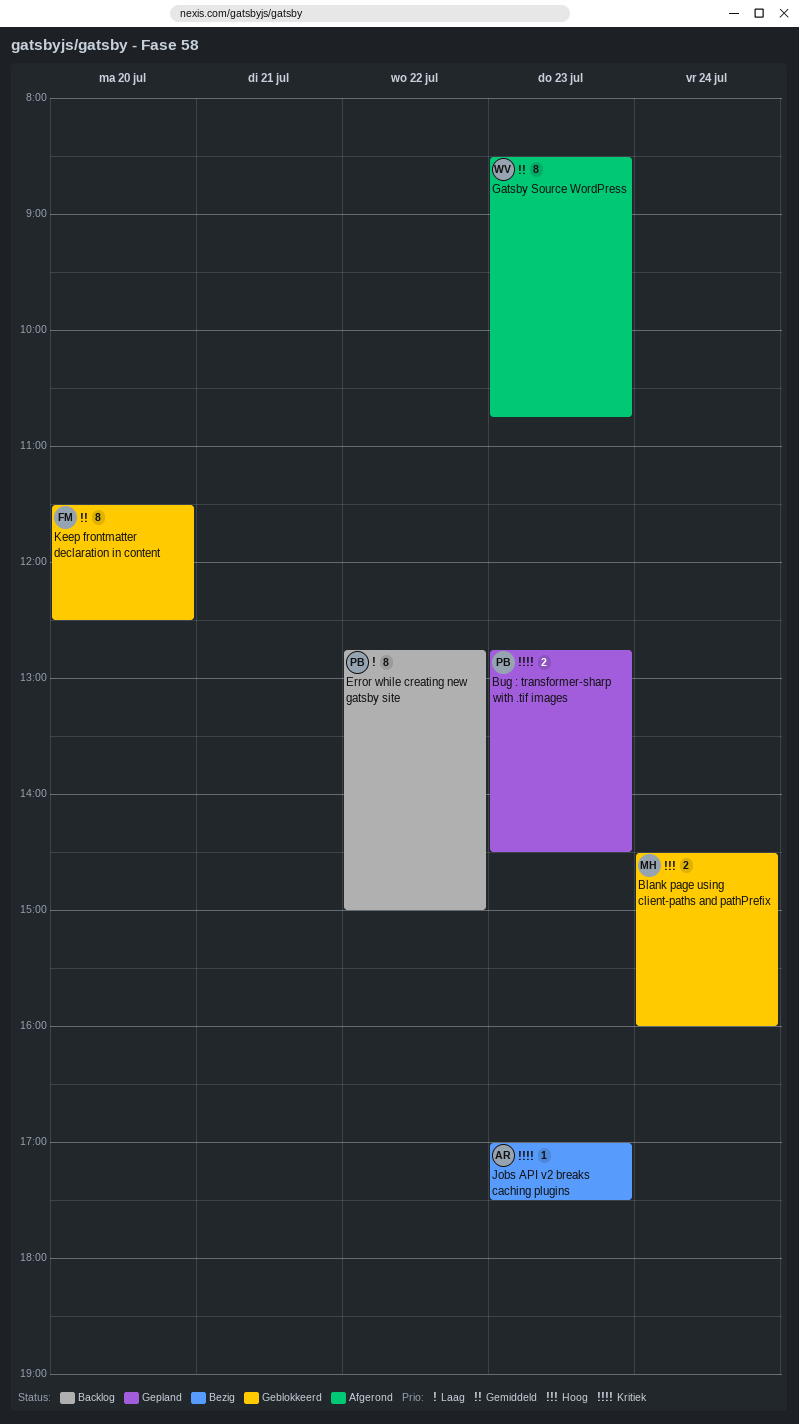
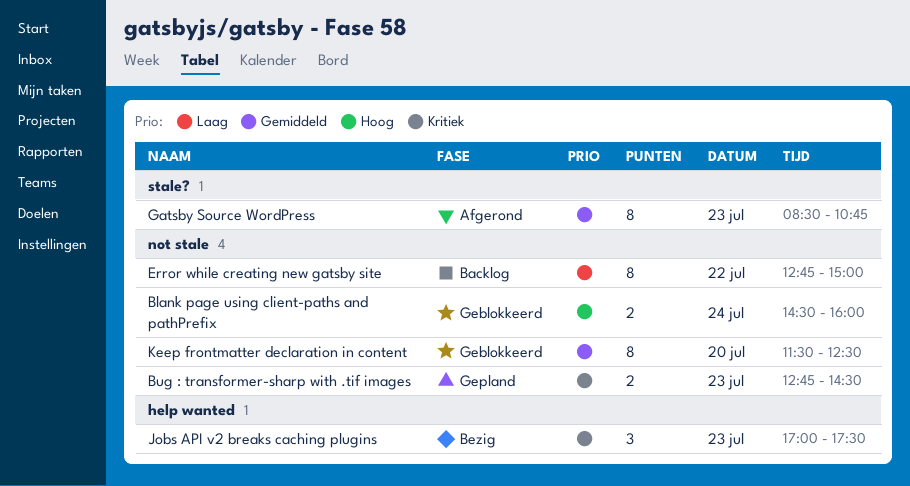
Jobs API v2 breaks caching plugins, estimate: 1 -> 3

